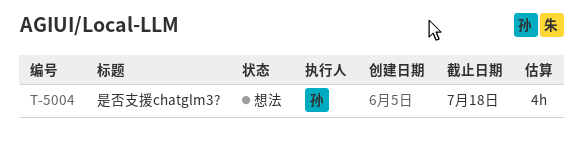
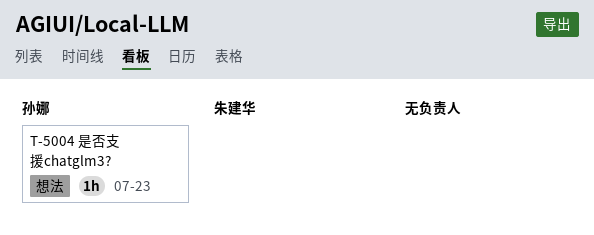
T-5004, estimate: 4h -> 1h
T-5004, due: Jul 18 -> Jul 23

